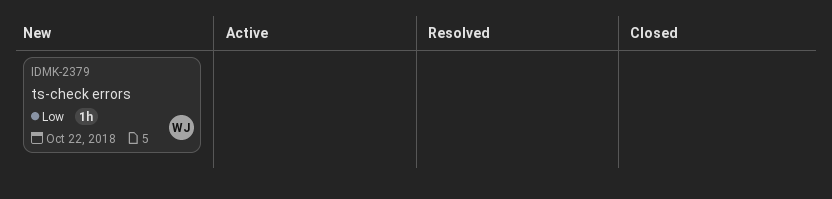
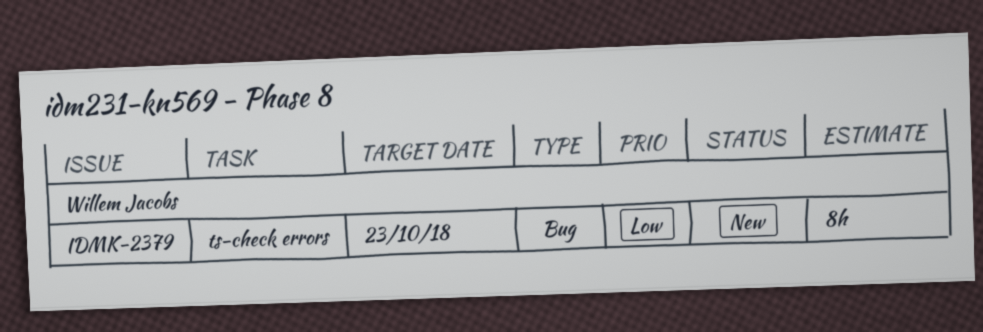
IDMK-2379, estimate: 1h -> 8h
IDMK-2379, due: Oct 22 -> Oct 23

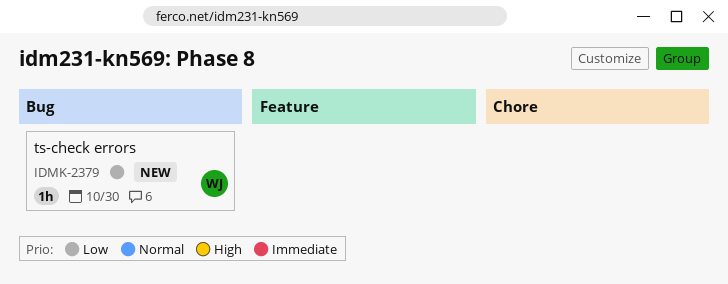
IDMK-2379, estimate: 8h -> 1h
IDMK-2379, due: Oct 23 -> Oct 30

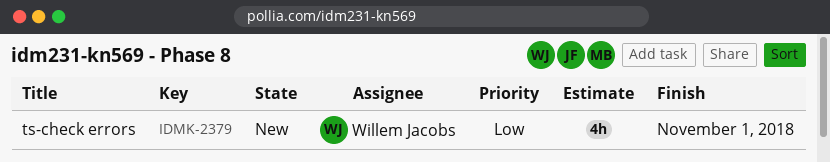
IDMK-2379, estimate: 1h -> 4h
IDMK-2379, due: Oct 30 -> Nov 1

